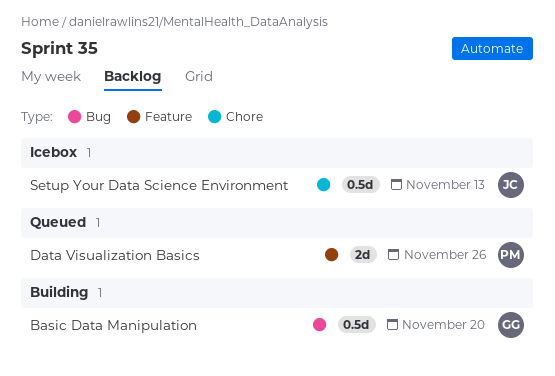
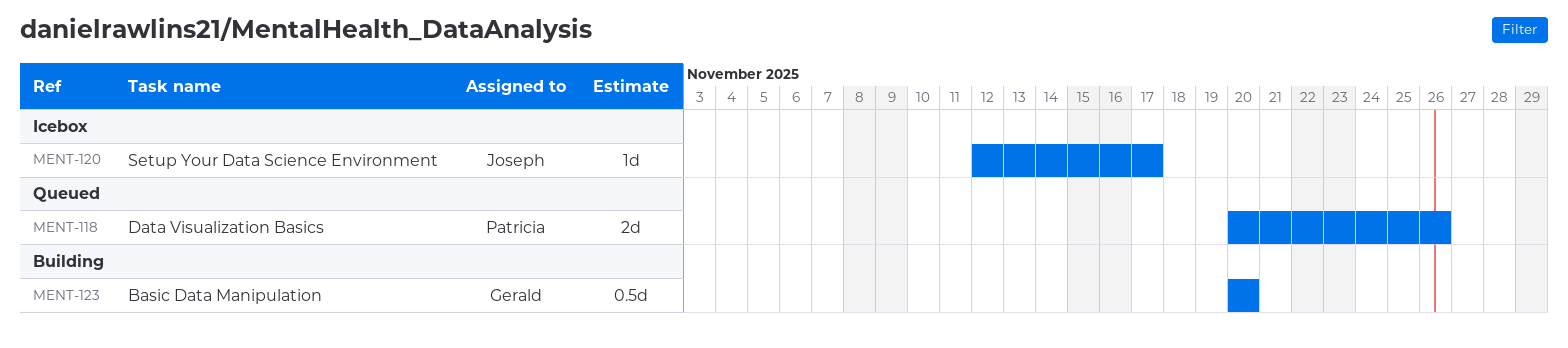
Setup Your Data Science Environment, estimate: 0.5d -> 1d
Setup Your Data Science Environment, due: Nov 13 -> Nov 17

